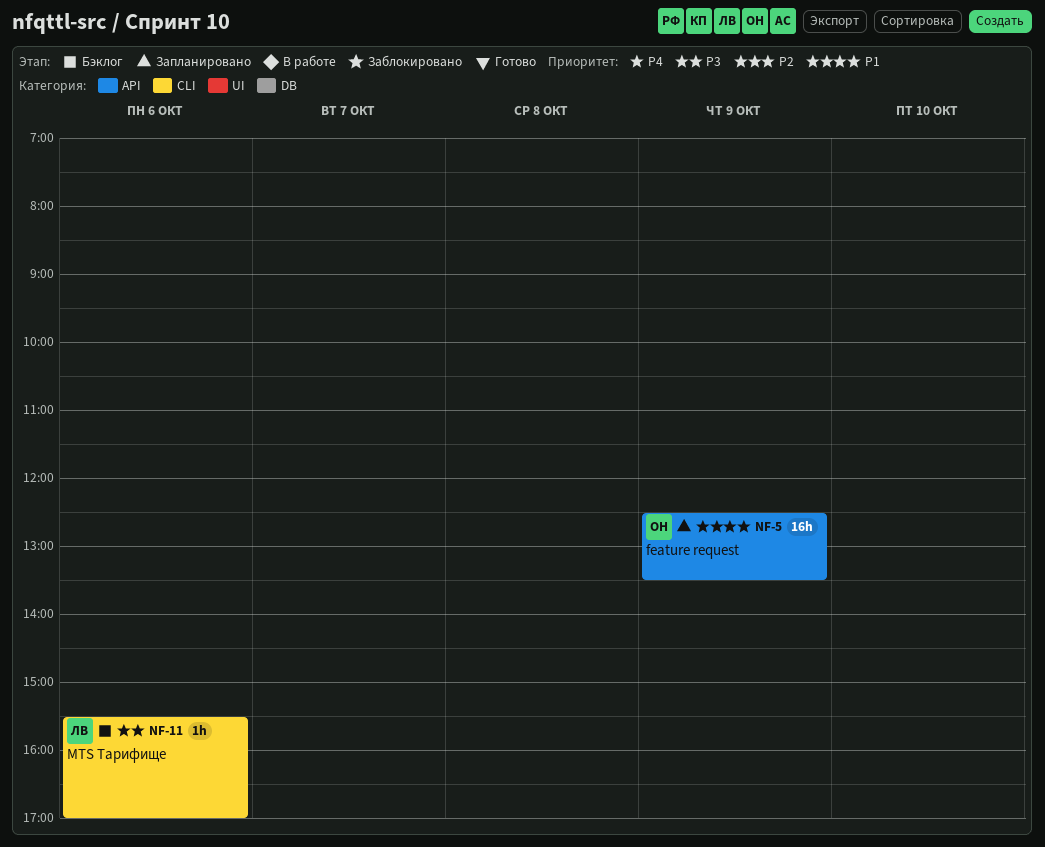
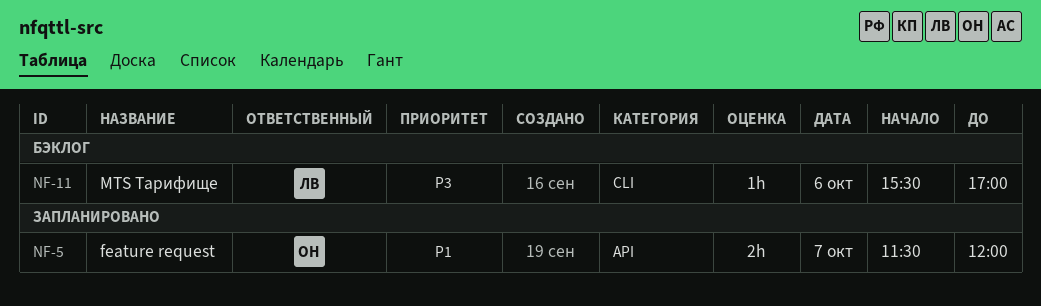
NF-5, estimate: 16h -> 2h
NF-5, day: Oct 9 -> Oct 7
NF-5, begins: 12:30 -> 11:30
NF-5, ends: 13:30 -> 12:00

